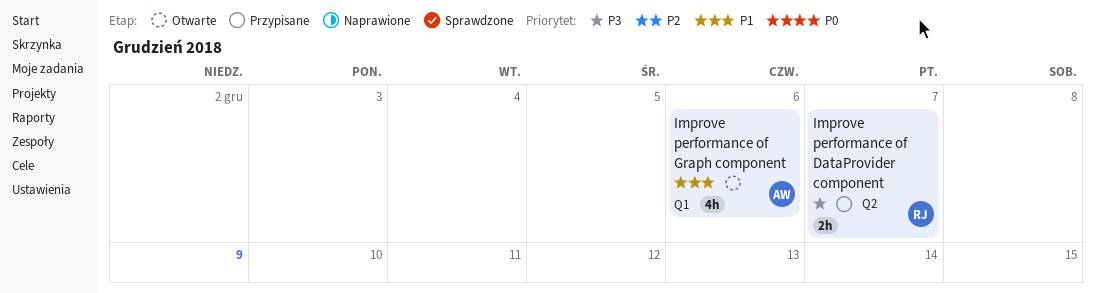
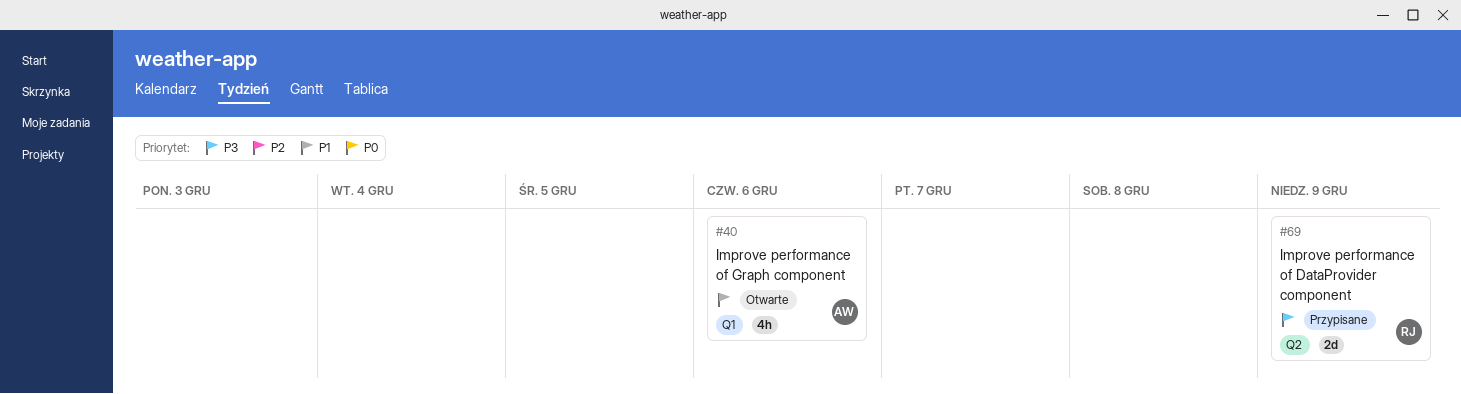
Improve performance of DataProvider component, estimate: 2h -> 2d
Improve performance of DataProvider component, due: Dec 7 -> Dec 9

